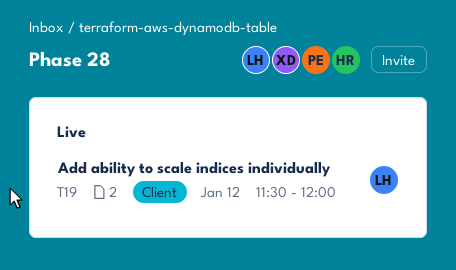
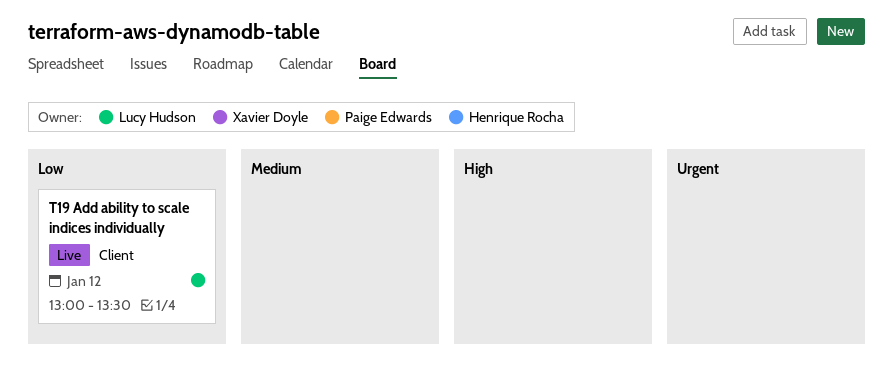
T19, begins: 11:30 -> 13:00
T19, ends: 12:00 -> 13:30

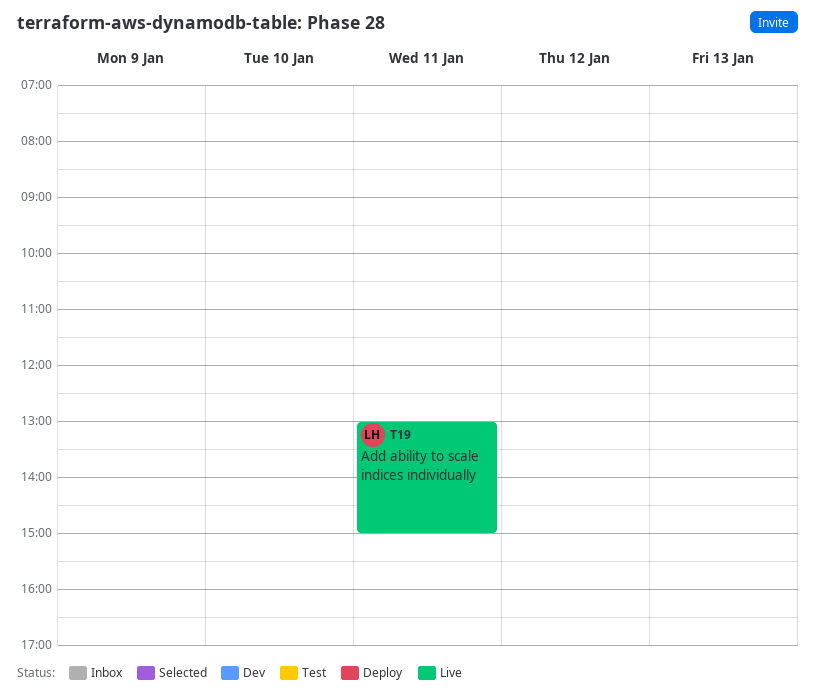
T19, day: Jan 12 -> Jan 11
T19, ends: 13:30 -> 15:00

